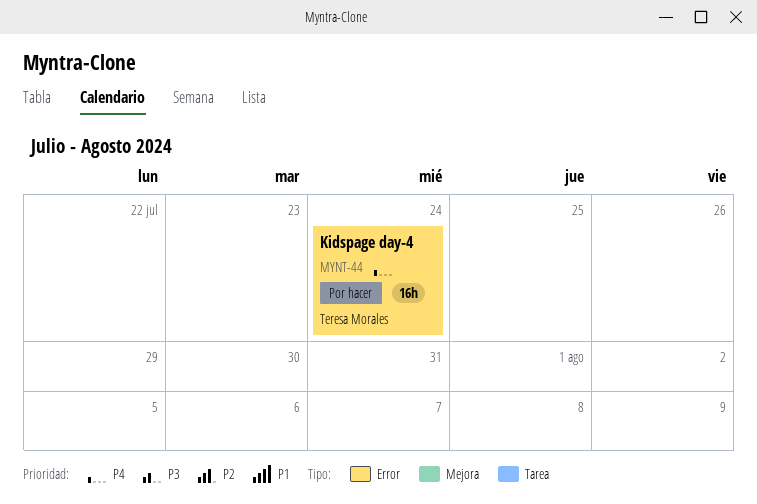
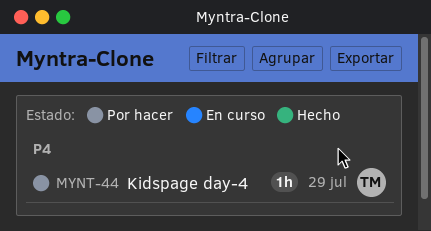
MYNT-44, estimate: 16h -> 1h
MYNT-44, due: Jul 24 -> Jul 29

